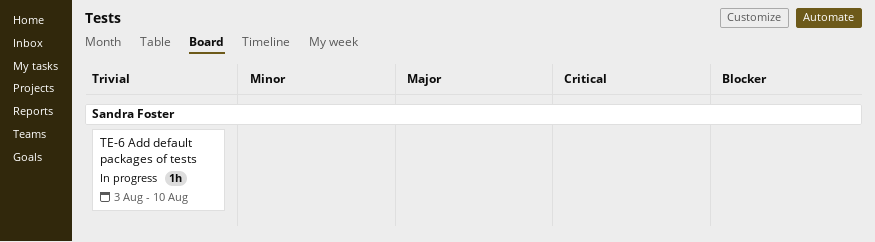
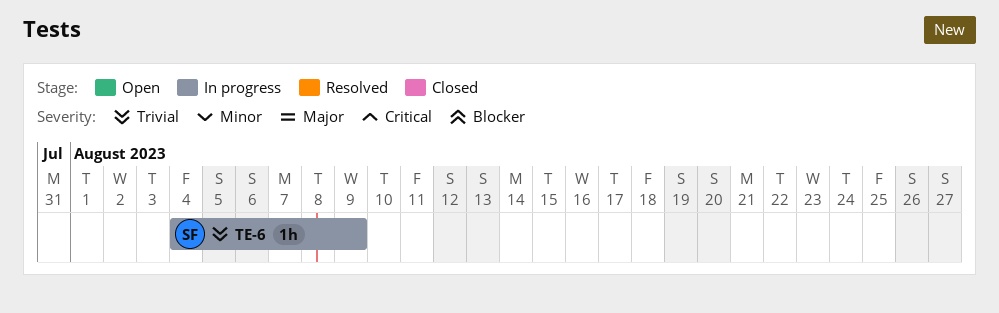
TE-6, start: Aug 3 -> Aug 4
TE-6, due: Aug 10 -> Aug 9

